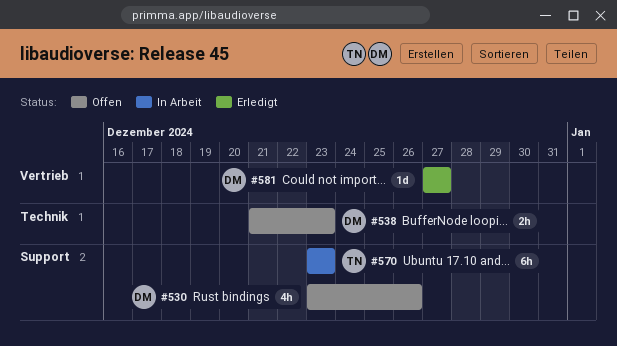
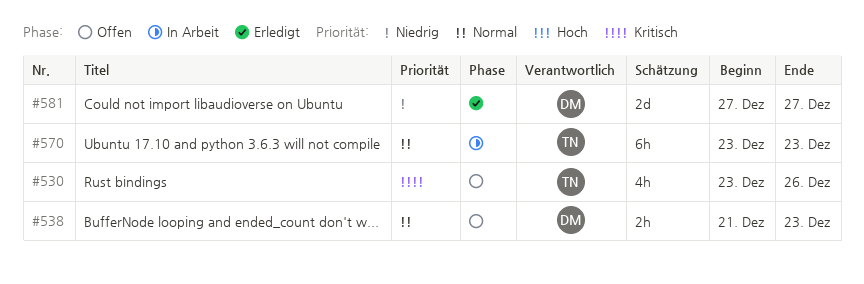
#530, owner: DM -> TN
#581, estimate: 1d -> 2d

